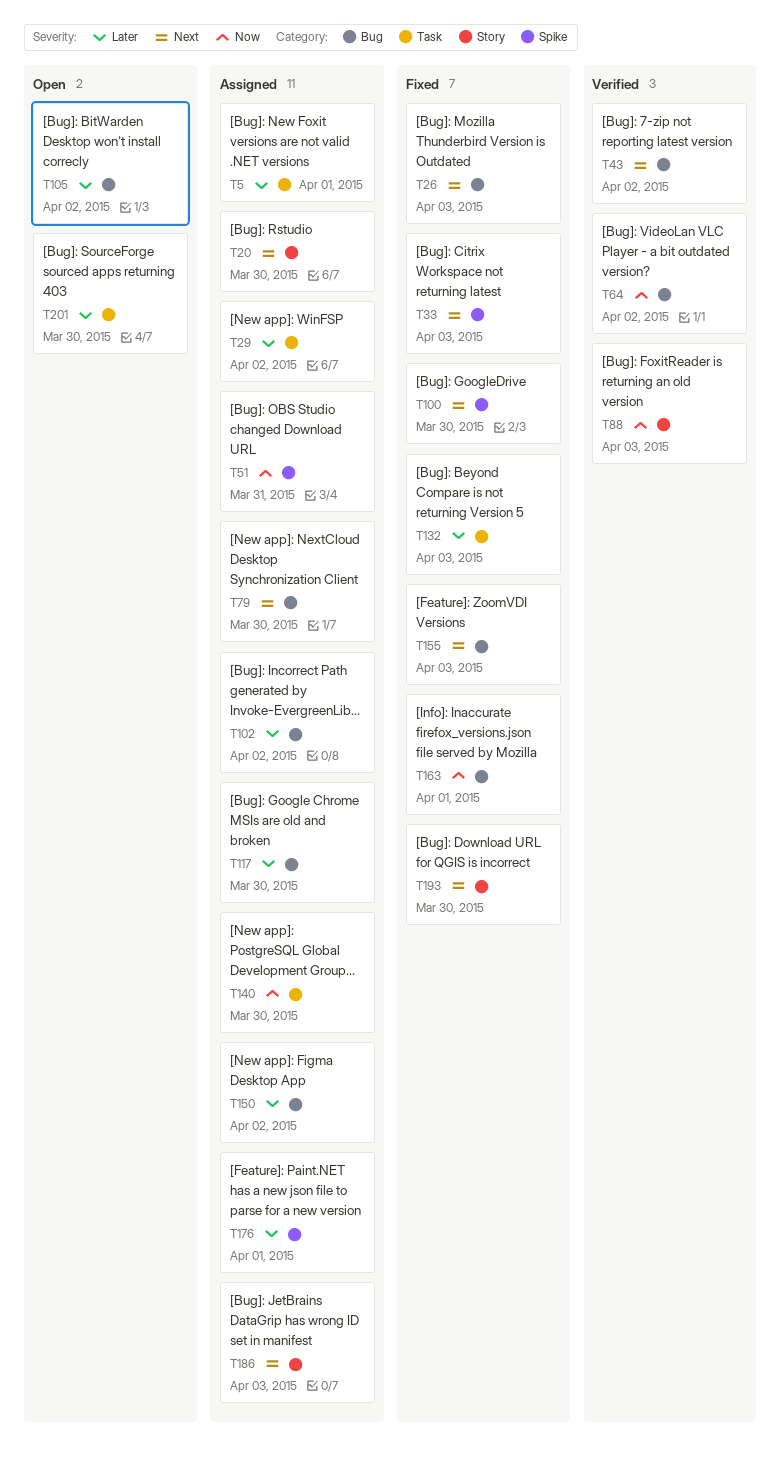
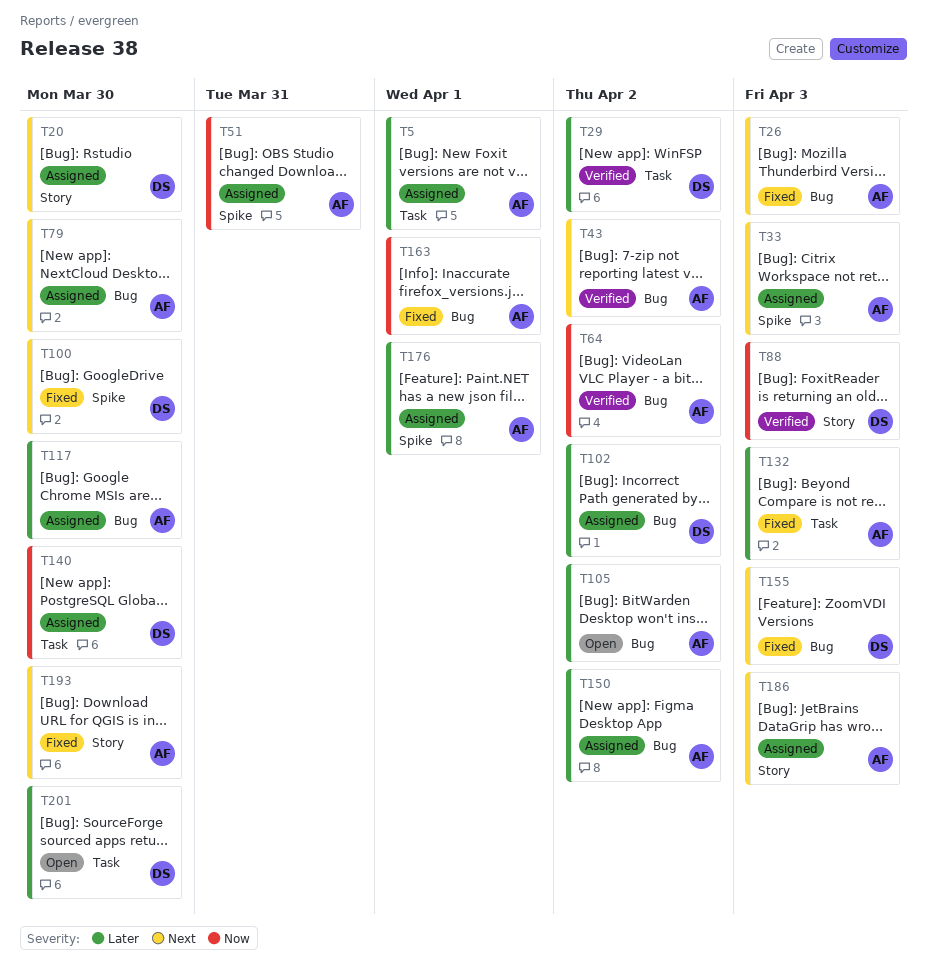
T29, status: Assigned -> Verified
T33, status: Fixed -> Assigned

